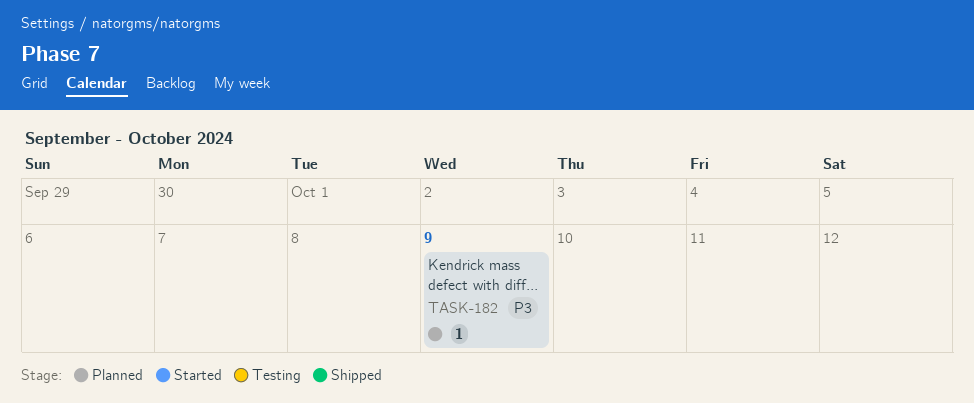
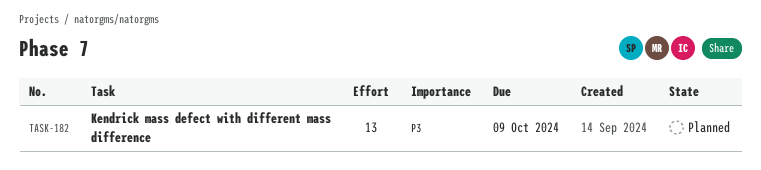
TASK-182, estimate: 1 -> 13

